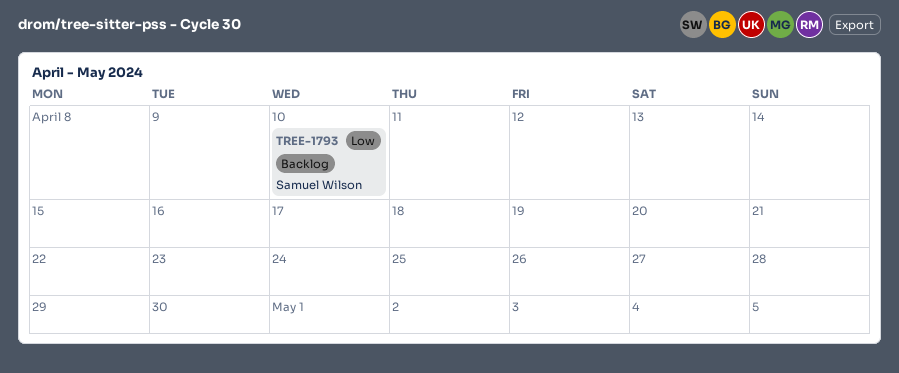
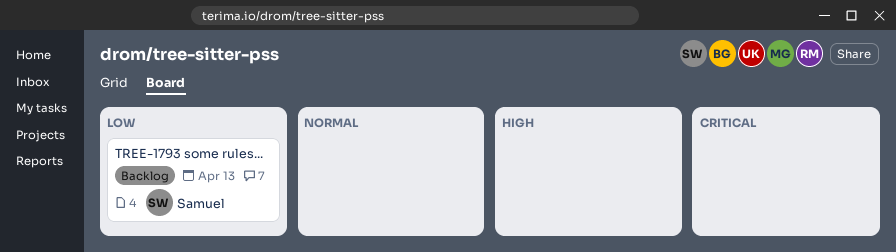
TREE-1793, due: Apr 10 -> Apr 13

